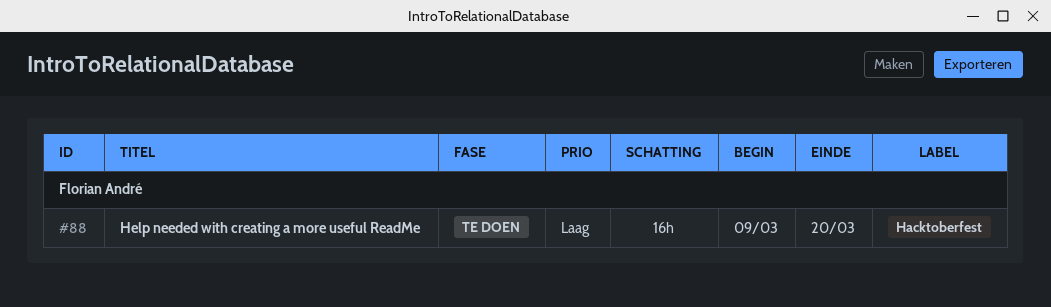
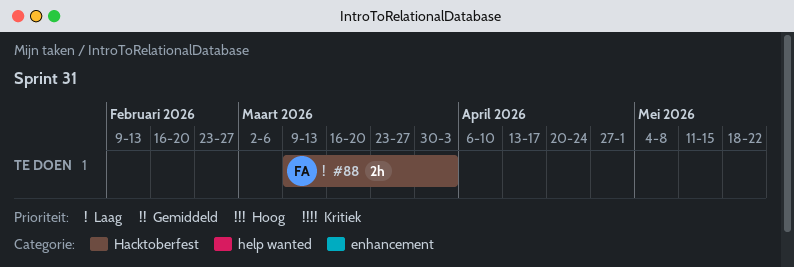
#88, estimate: 16h -> 2h
#88, due: Mar 20 -> Apr 3

